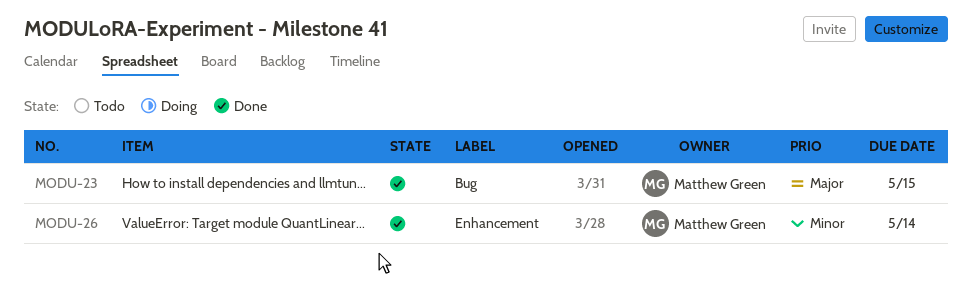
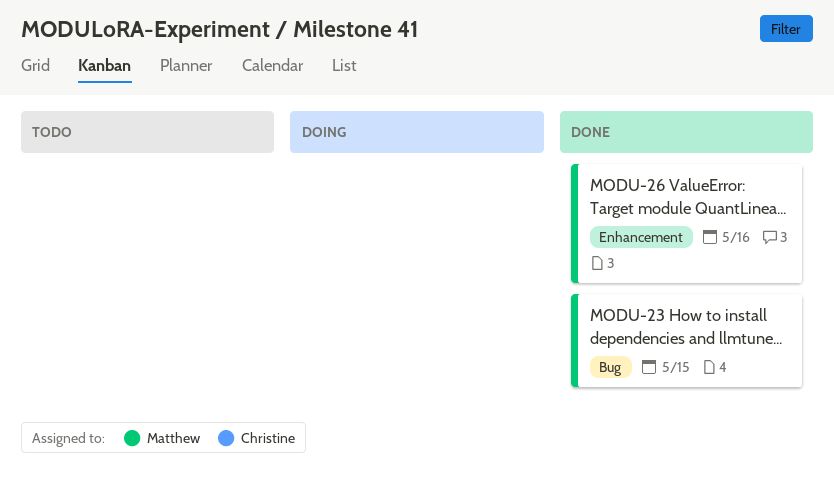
MODU-26, due: May 14 -> May 16

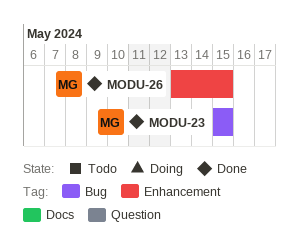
MODU-26, due: May 16 -> May 15

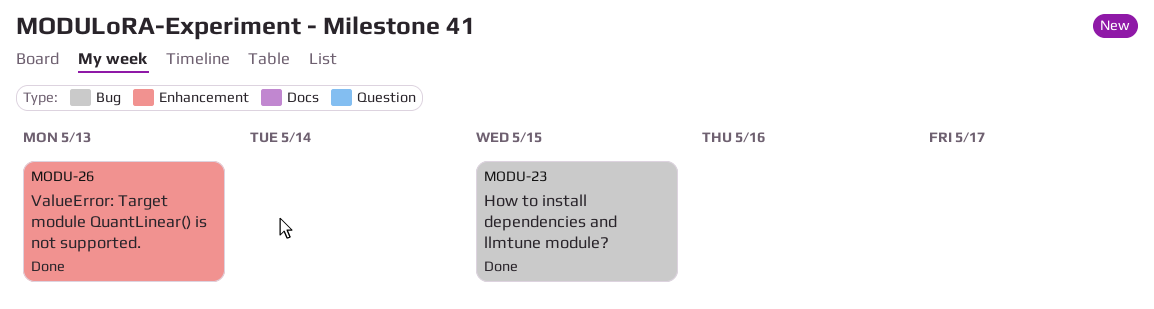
MODU-26, due: May 15 -> May 13

